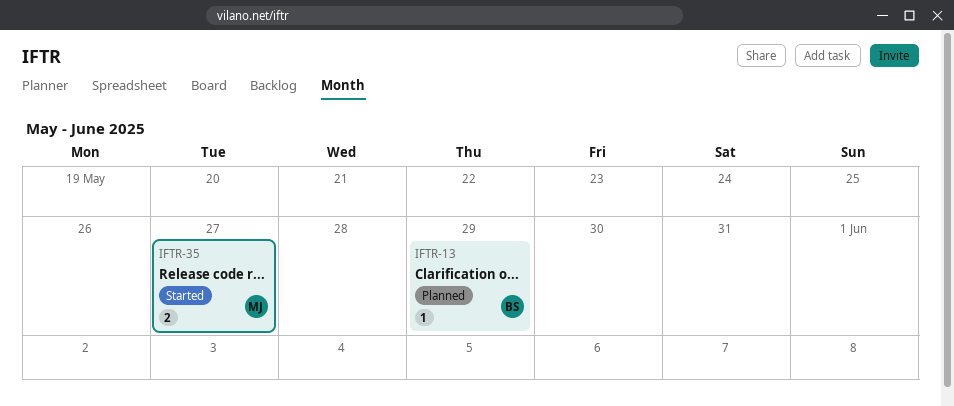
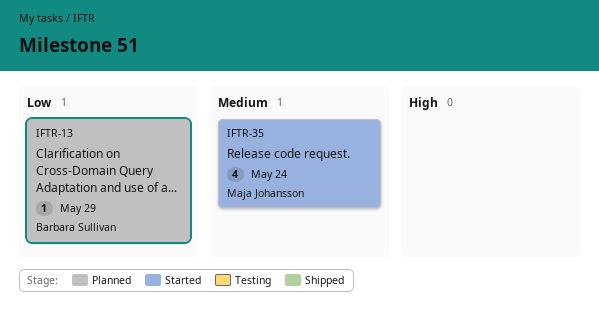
IFTR-35, estimate: 2 -> 4
IFTR-35, due: May 27 -> May 24

